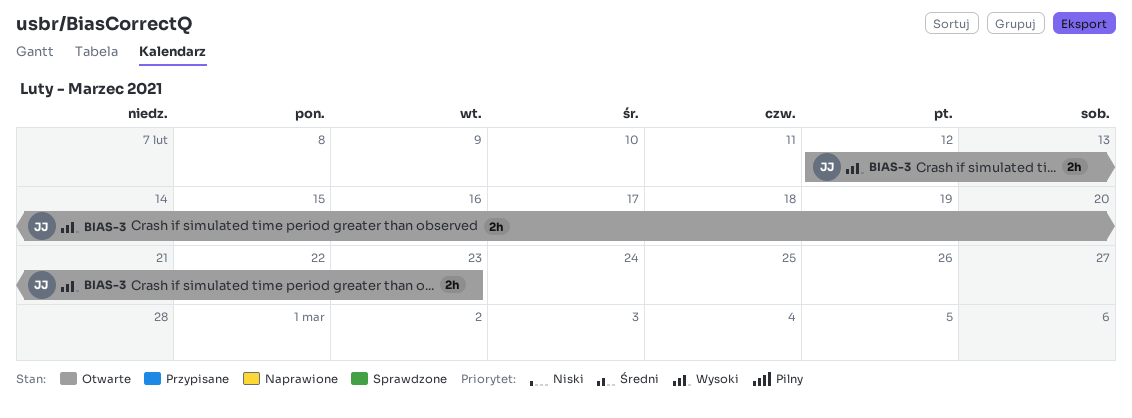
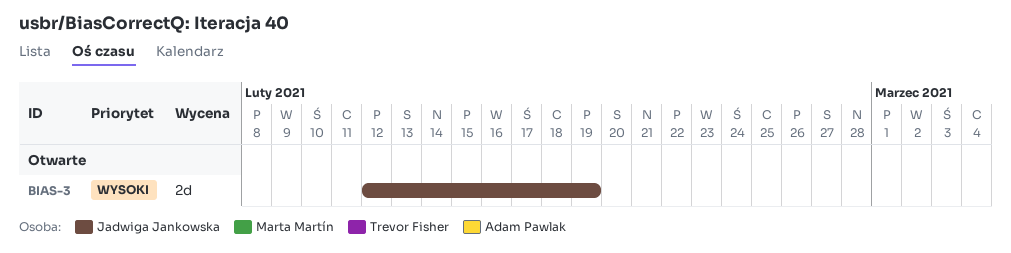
BIAS-3, estimate: 2h -> 2d
BIAS-3, due: Feb 23 -> Feb 19

